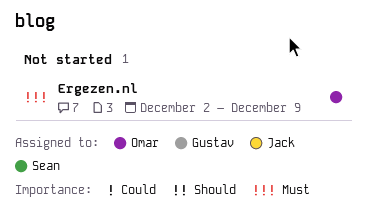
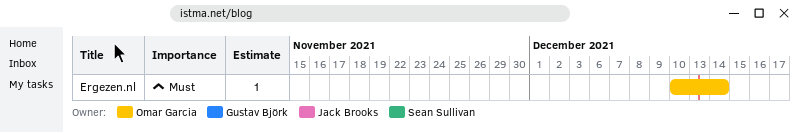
Ergezen.nl, start: Dec 2 -> Dec 10
Ergezen.nl, due: Dec 9 -> Dec 14

